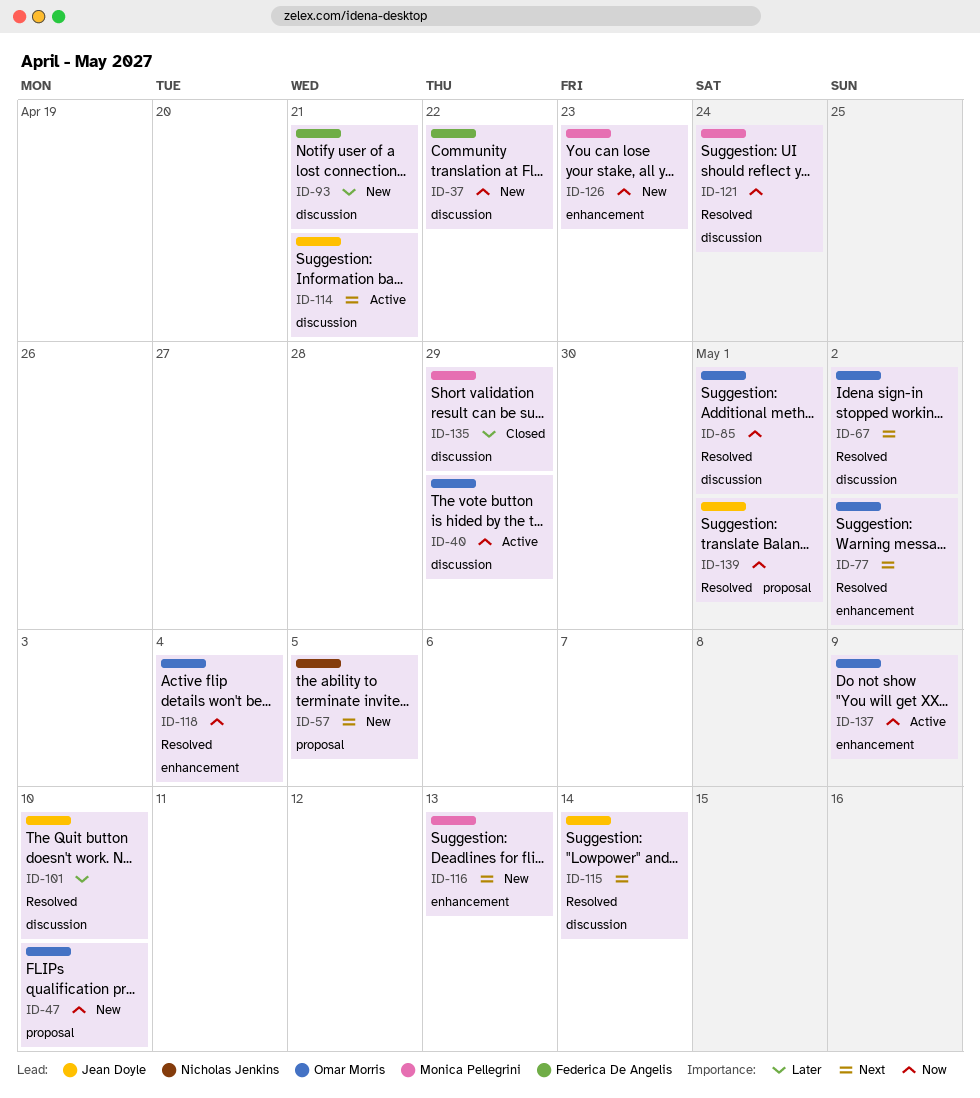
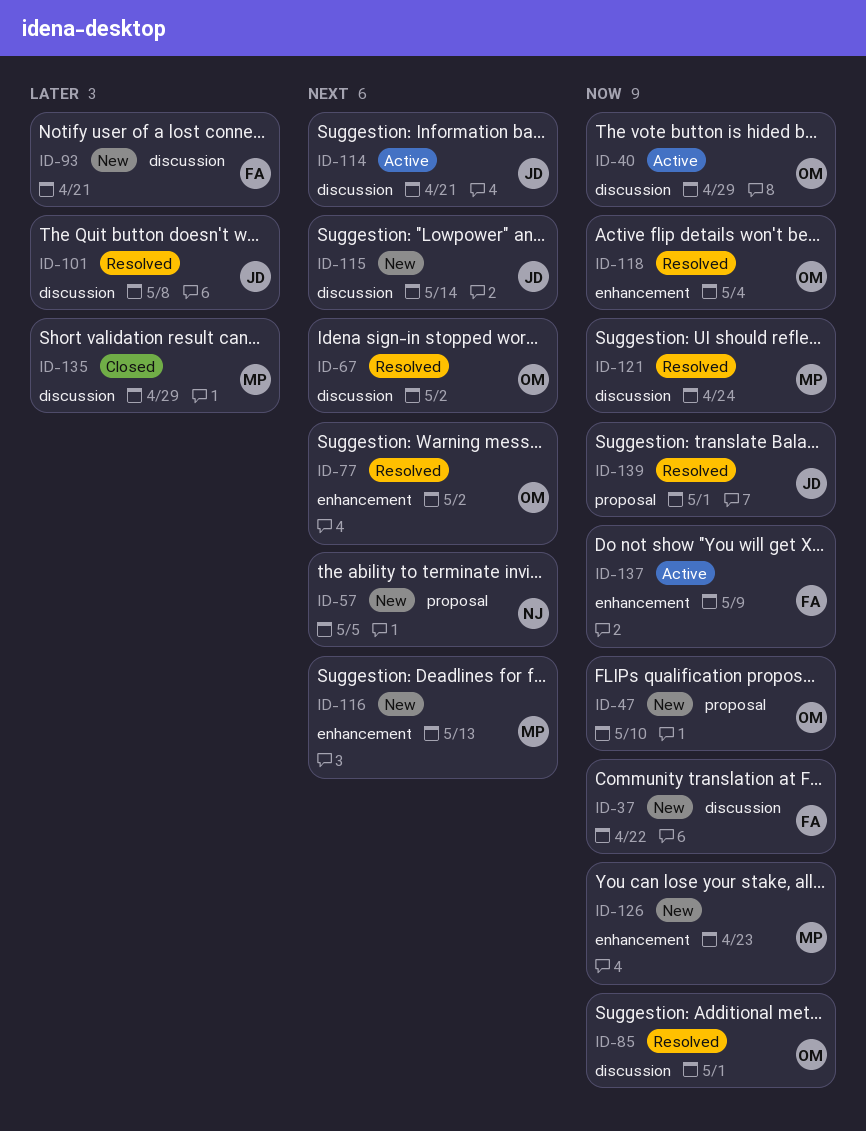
ID-101, due: May 10 -> May 8
ID-115, status: Resolved -> New
ID-137, owner: Omar Morris -> Federica De Angelis

